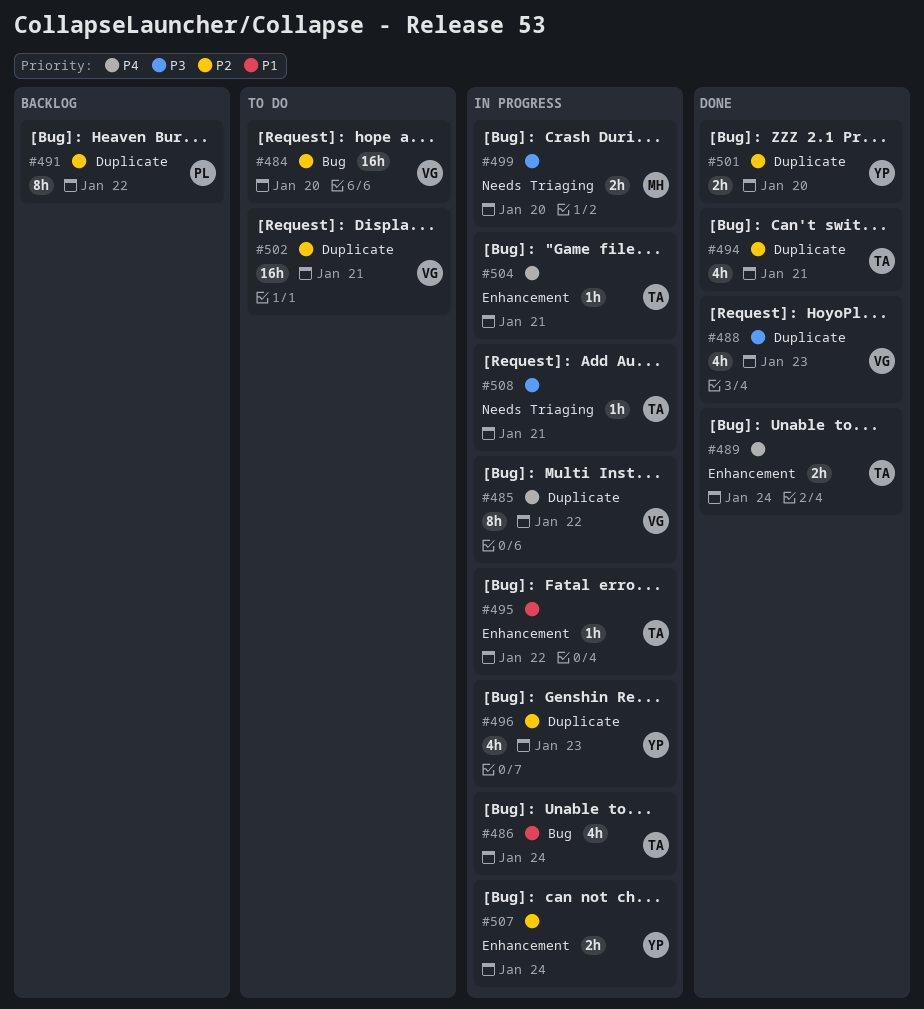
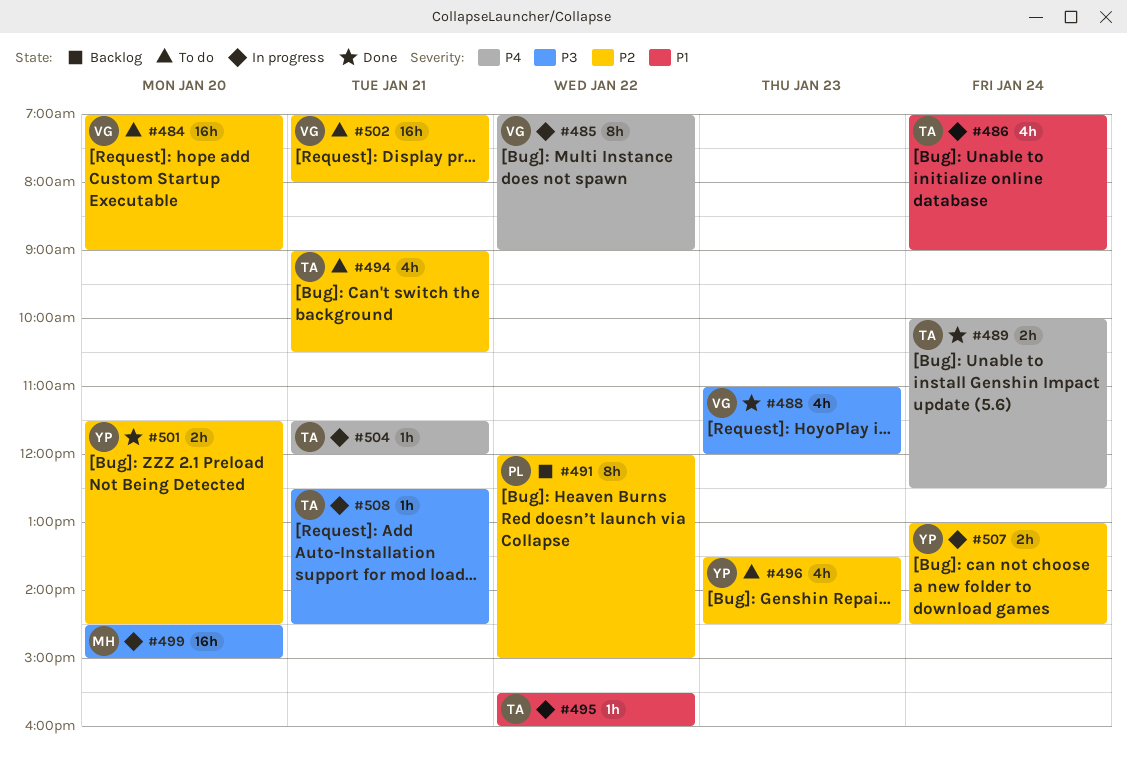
#494, status: Done -> To do
#496, status: In progress -> To do
#499, estimate: 2h -> 16h

